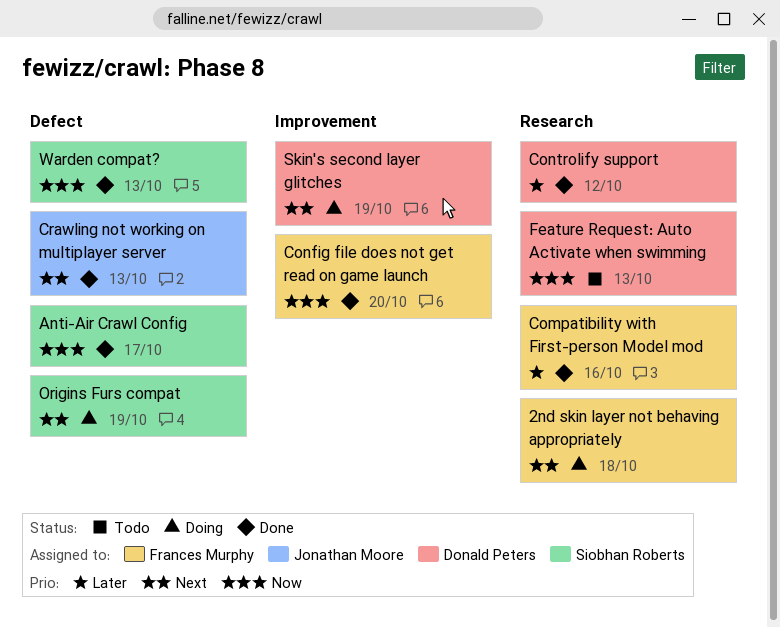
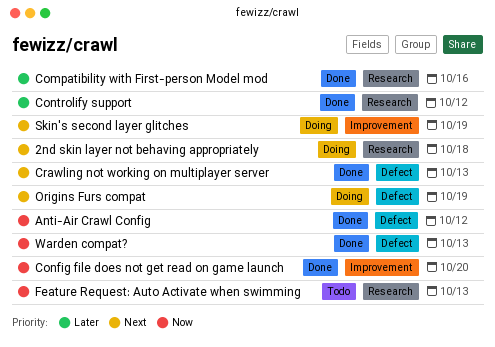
Anti-Air Crawl Config, due: Oct 17 -> Oct 12

